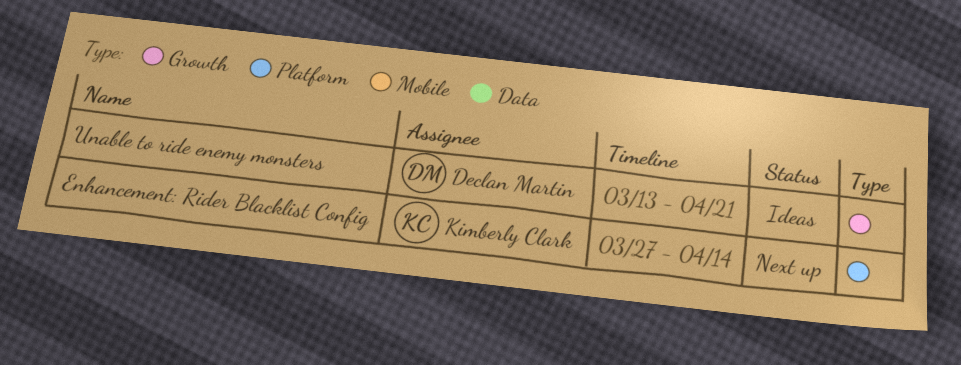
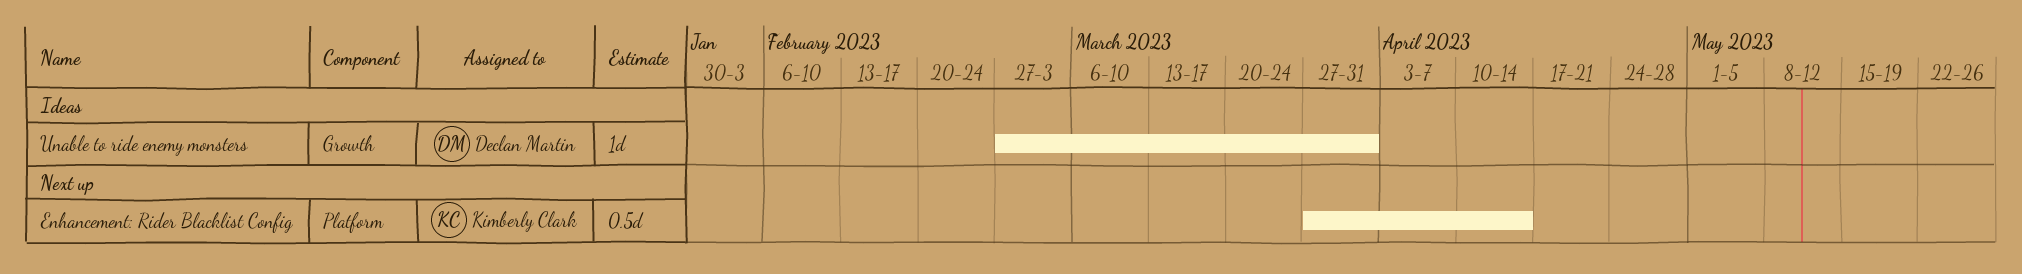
Unable to ride enemy monsters, start: Mar 13 -> Feb 27
Unable to ride enemy monsters, due: Apr 21 -> Mar 31

